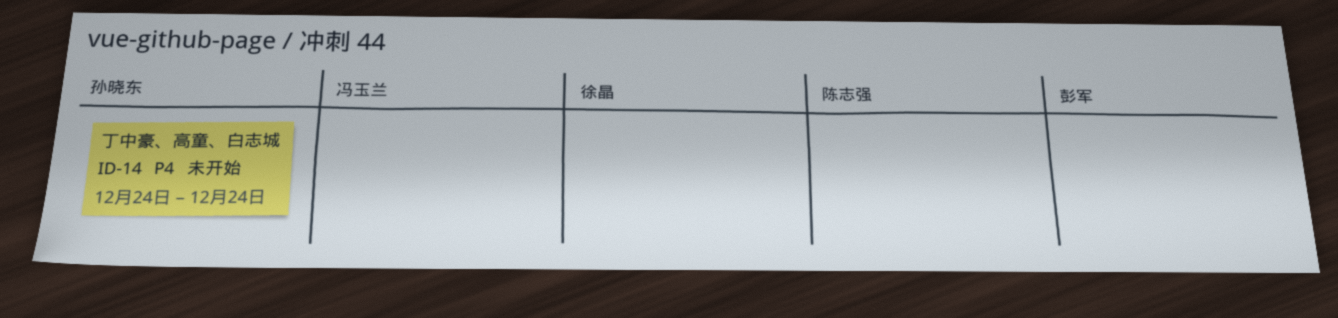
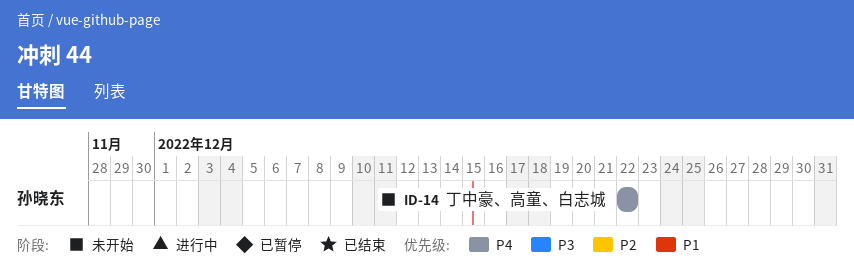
ID-14, start: Dec 24 -> Dec 22
ID-14, due: Dec 24 -> Dec 22

